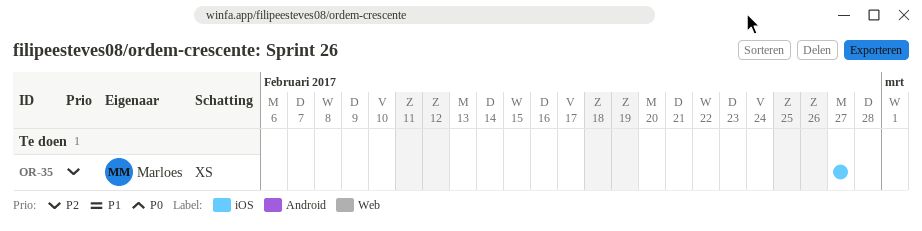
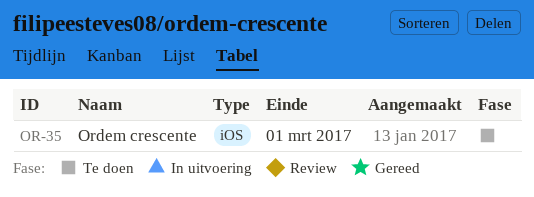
OR-35, due: Feb 27 -> Mar 1

